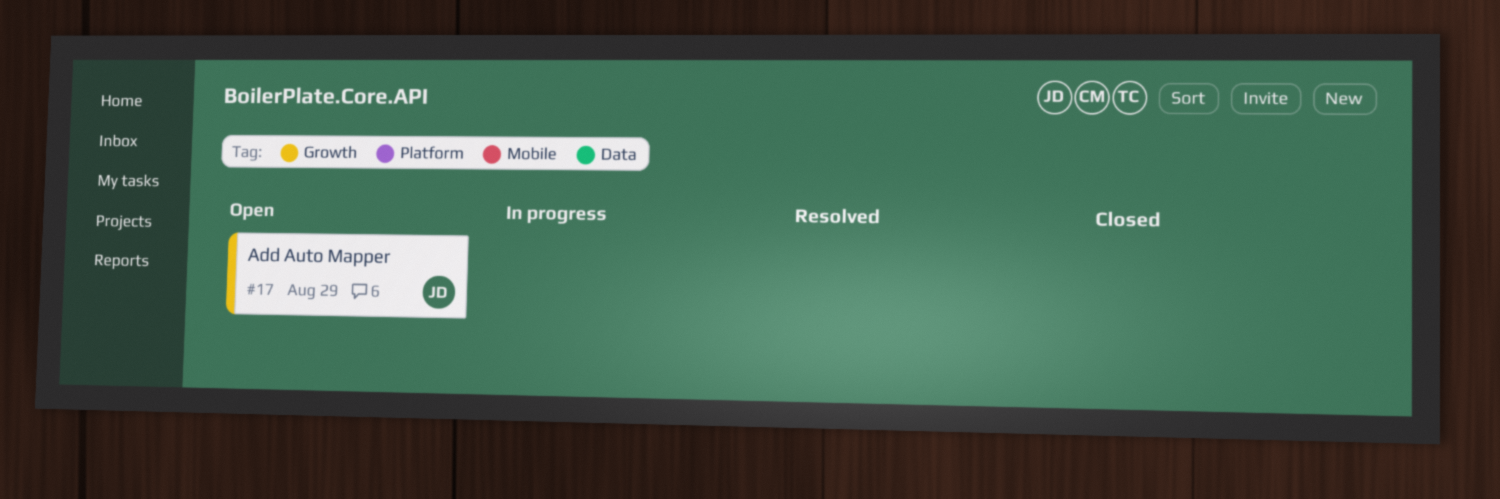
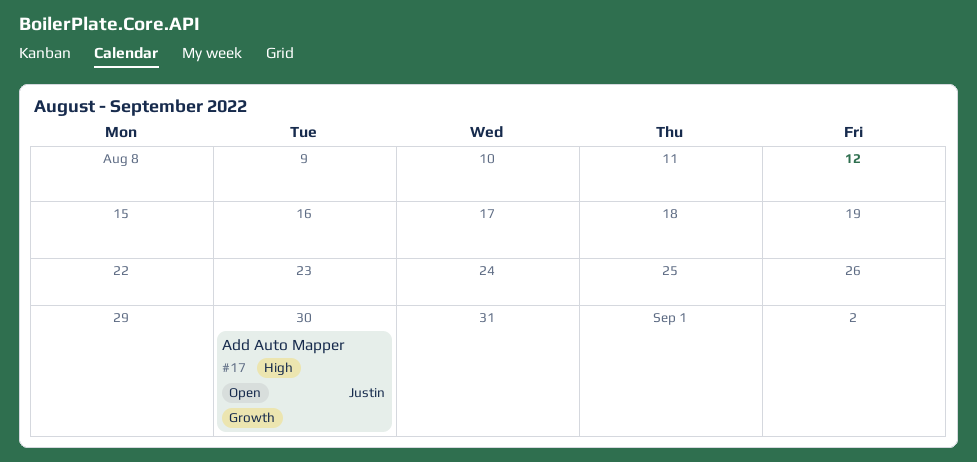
#17, due: Aug 29 -> Aug 30

